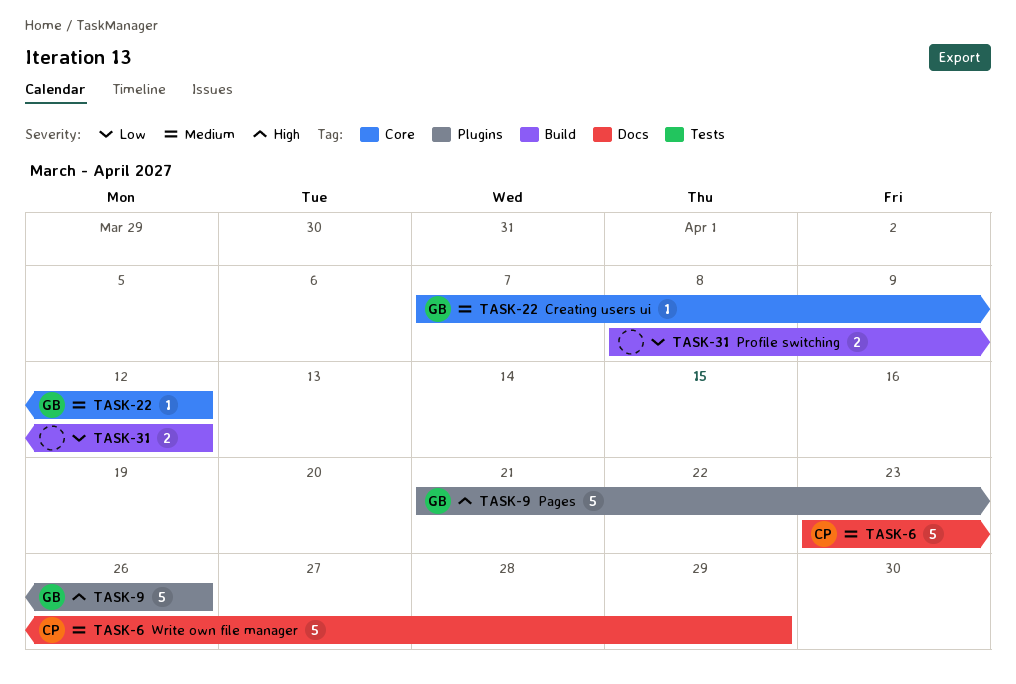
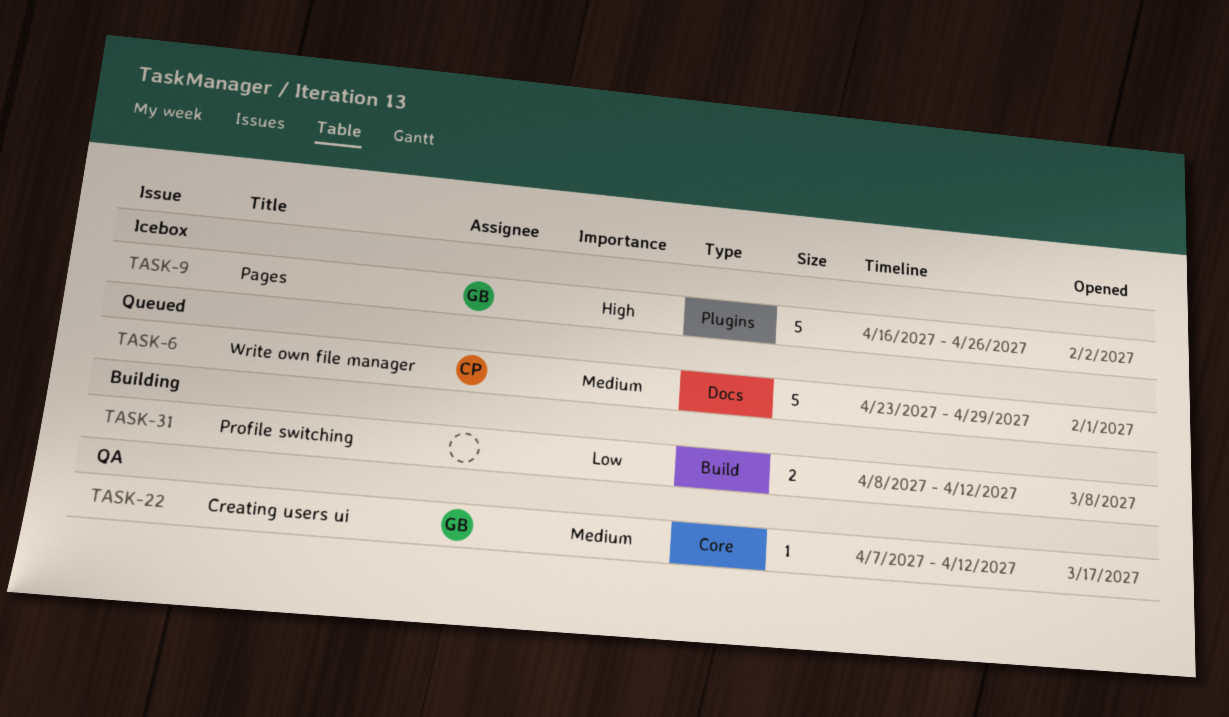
TASK-9, start: Apr 21 -> Apr 16

